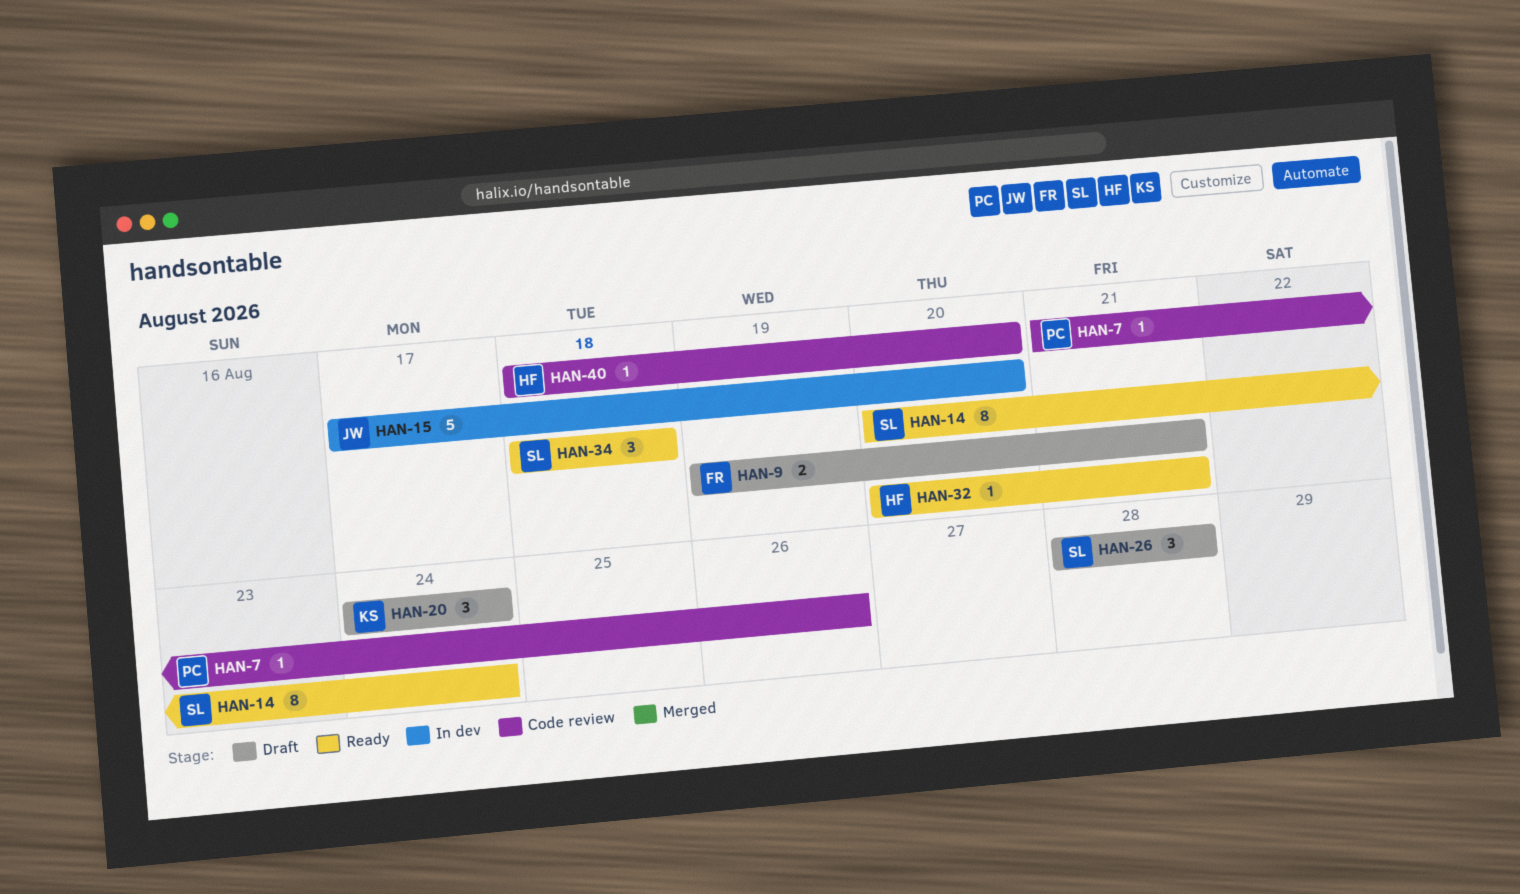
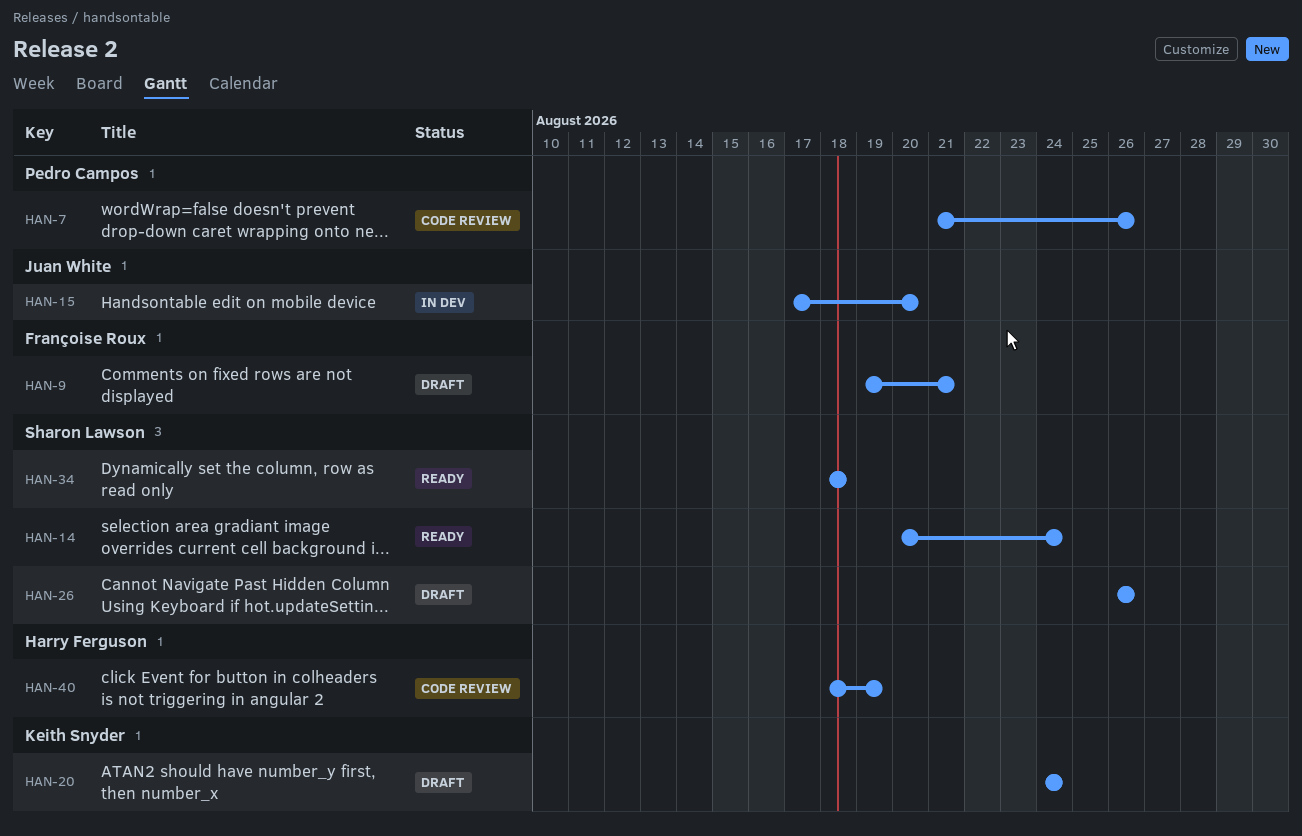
HAN-26, start: Aug 28 -> Aug 26
HAN-26, due: Aug 28 -> Aug 26
HAN-32: present -> none
HAN-40, due: Aug 20 -> Aug 19

